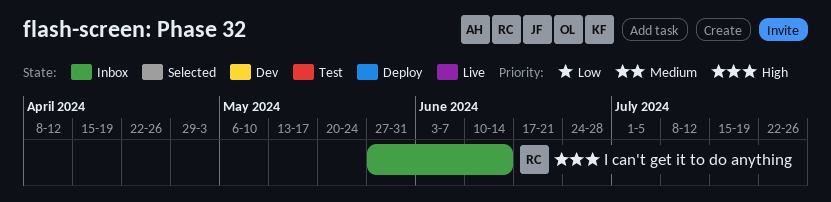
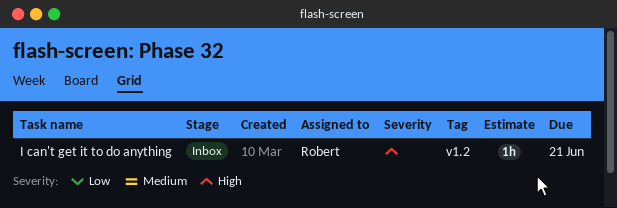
I can't get it to do anything, due: Jun 14 -> Jun 21

